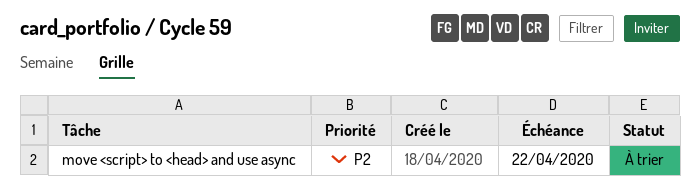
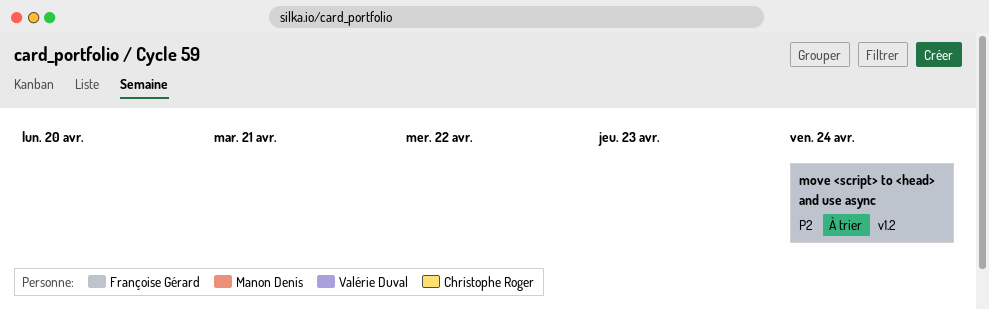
move <script> to <head> and use async, due: Apr 22 -> Apr 24

